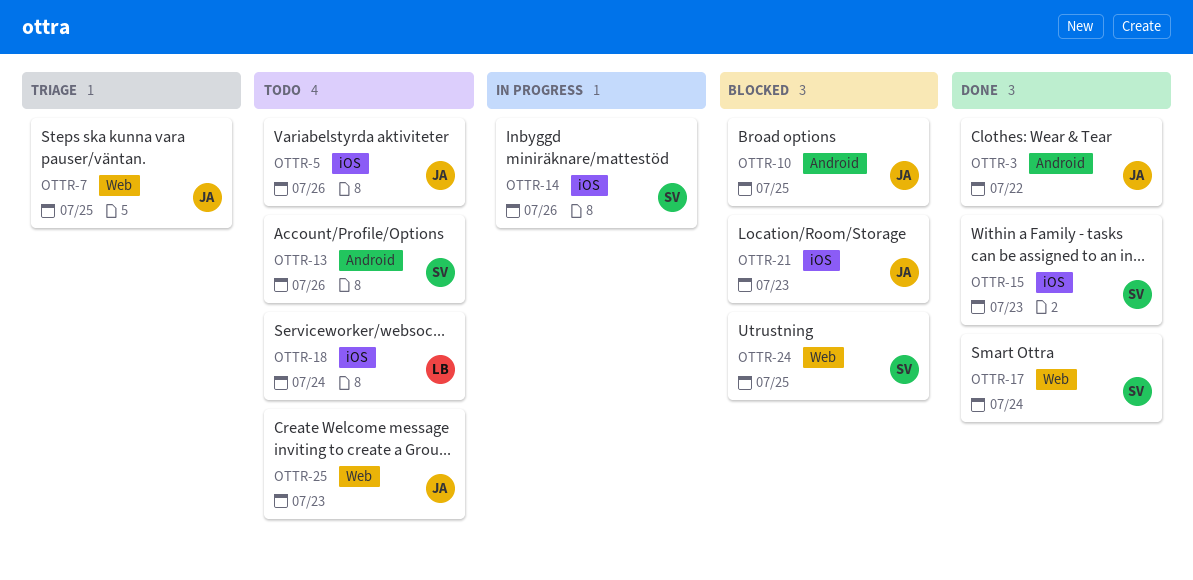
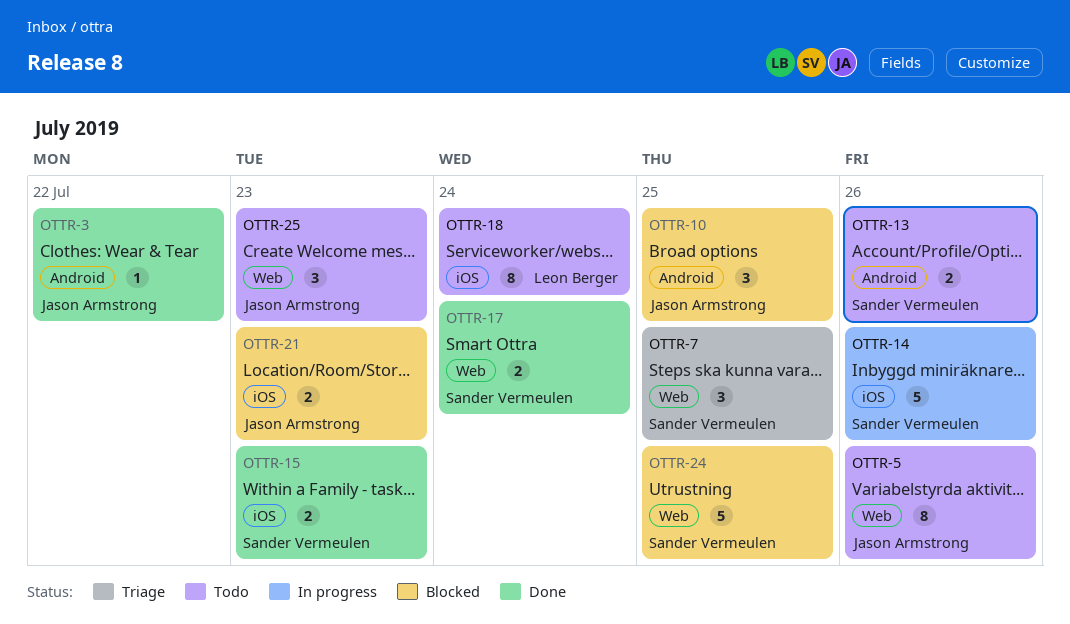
OTTR-5, label: iOS -> Web
OTTR-7, owner: Jason Armstrong -> Sander Vermeulen

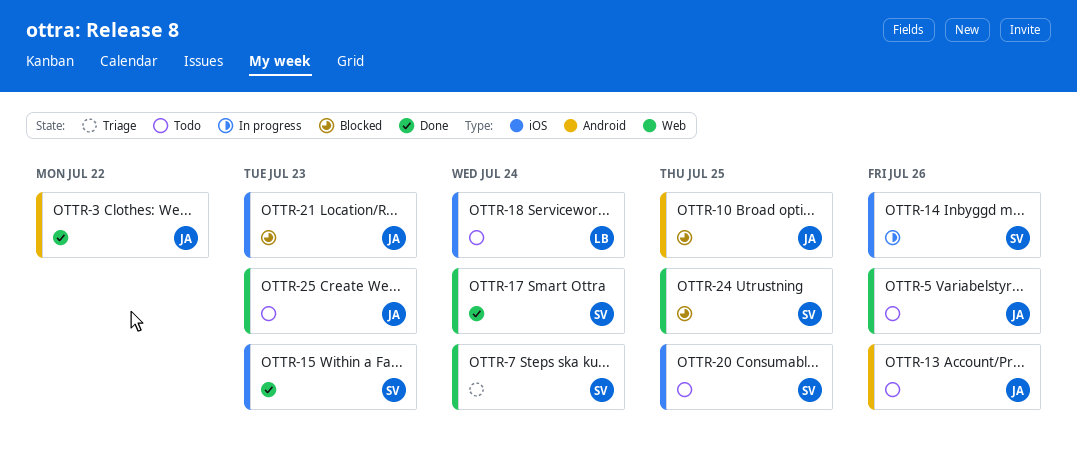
OTTR-7, due: Jul 25 -> Jul 24
OTTR-13, owner: Sander Vermeulen -> Jason Armstrong
OTTR-20: none -> present

